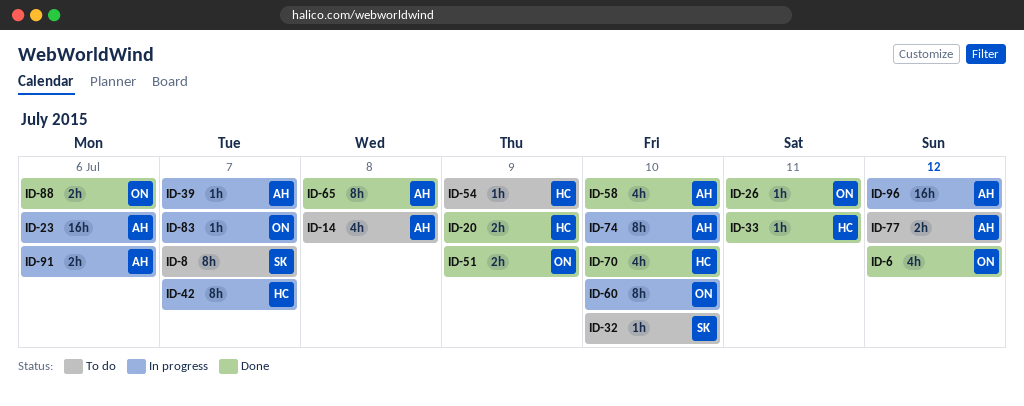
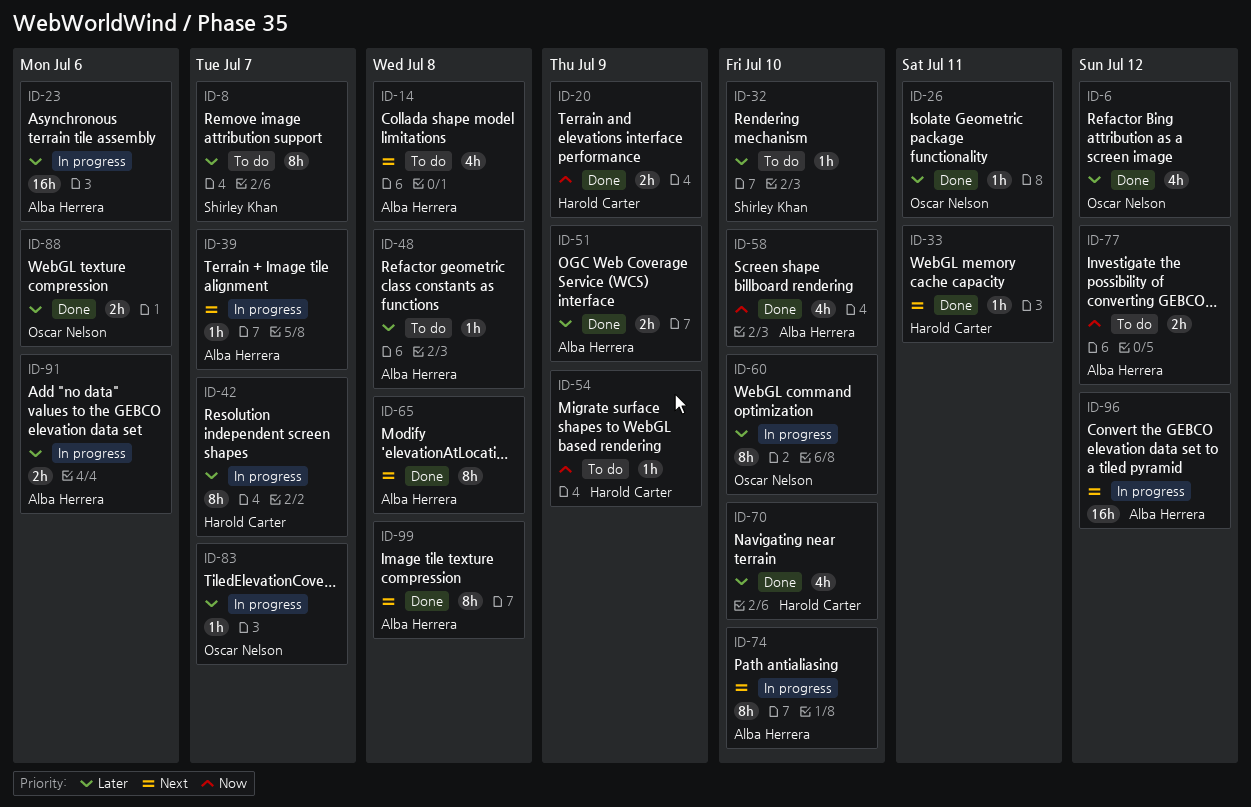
ID-48: none -> present
ID-51, owner: Oscar Nelson -> Alba Herrera
ID-99: none -> present

